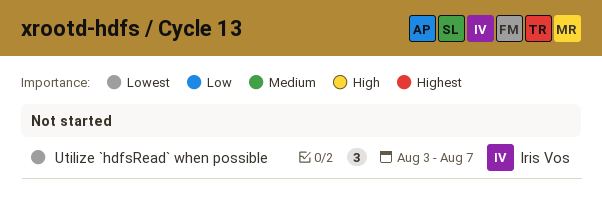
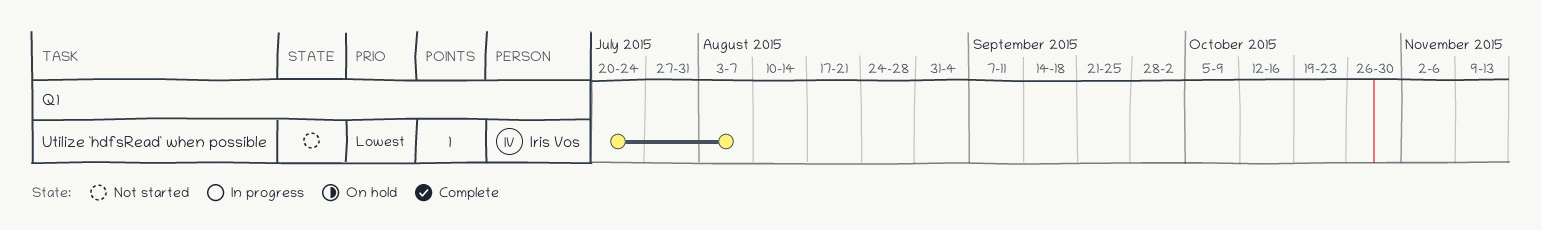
Utilize `hdfsRead` when possible, estimate: 3 -> 1
Utilize `hdfsRead` when possible, start: Aug 3 -> Jul 20

